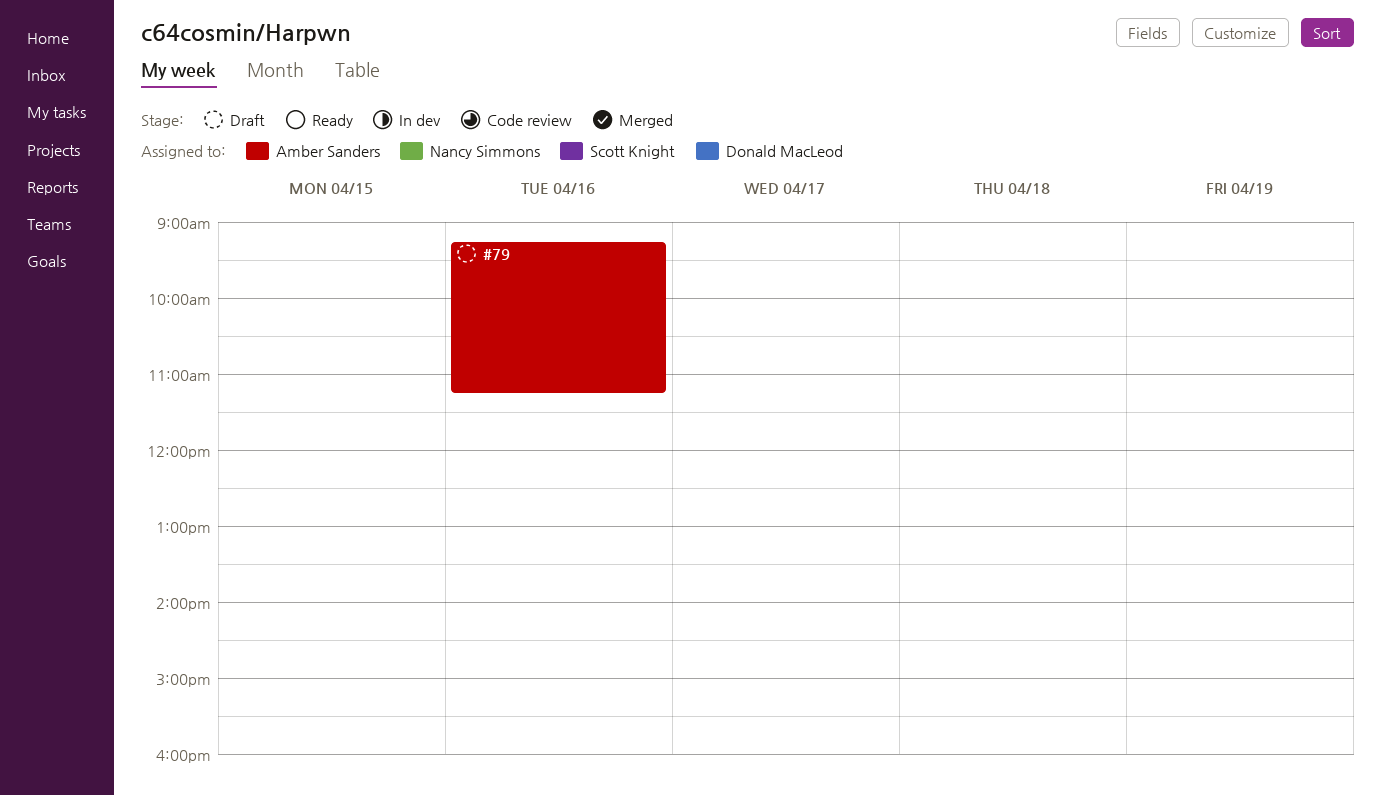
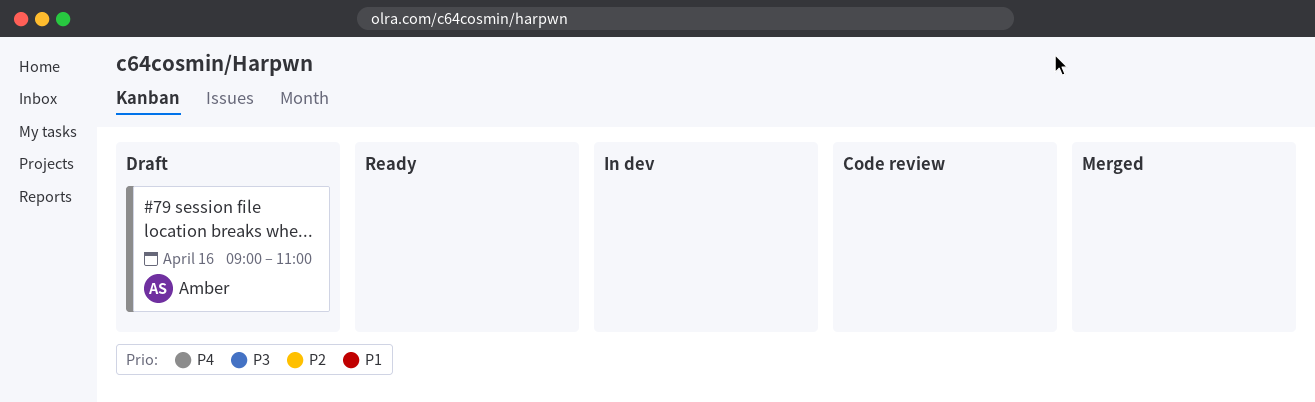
#79, begins: 09:15 -> 09:00
#79, ends: 11:15 -> 11:00

